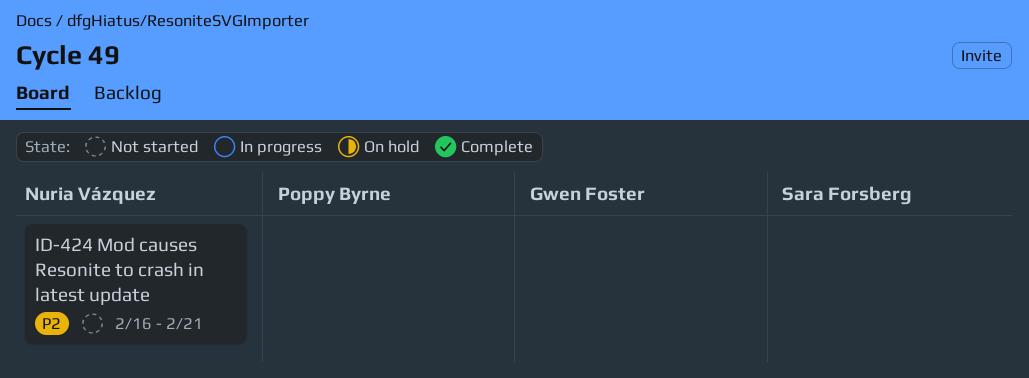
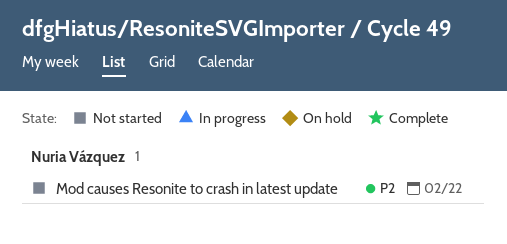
Mod causes Resonite to crash in latest update, due: Feb 21 -> Feb 22

